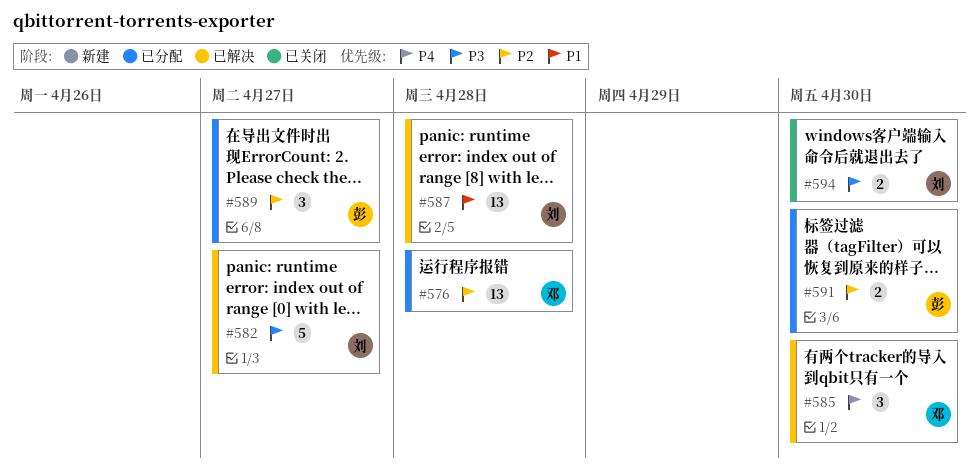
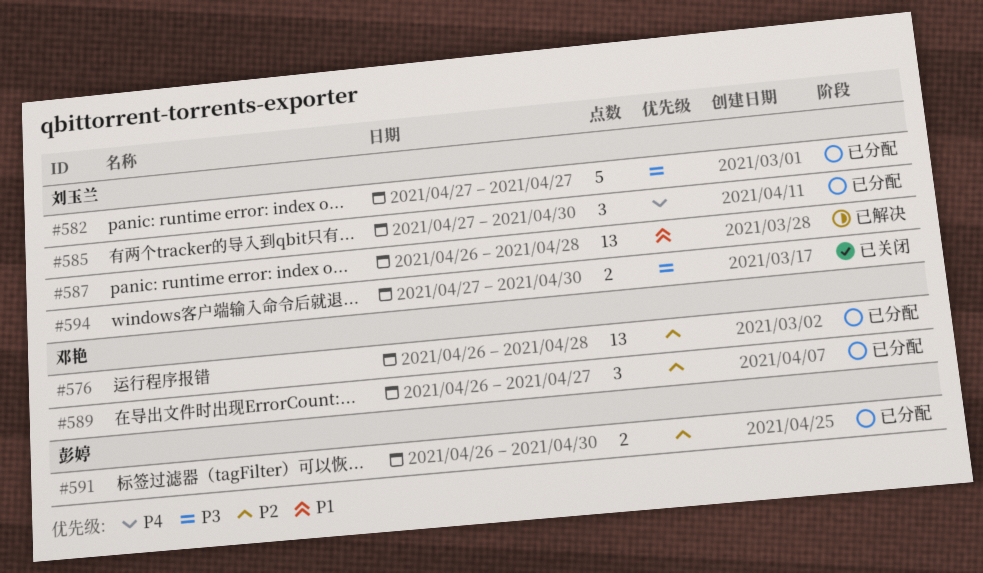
#582, status: 已解决 -> 已分配
#585, status: 已解决 -> 已分配
#585, owner: 邓艳 -> 刘玉兰
#589, owner: 彭婷 -> 邓艳

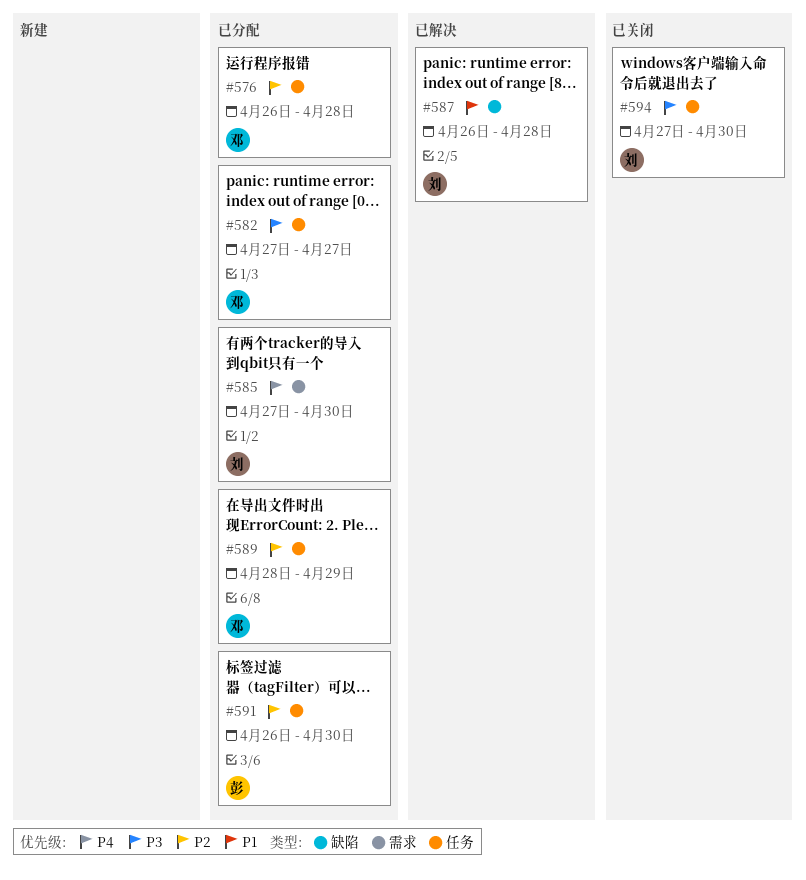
#582, owner: 刘玉兰 -> 邓艳
#589, start: Apr 26 -> Apr 28
#589, due: Apr 27 -> Apr 29

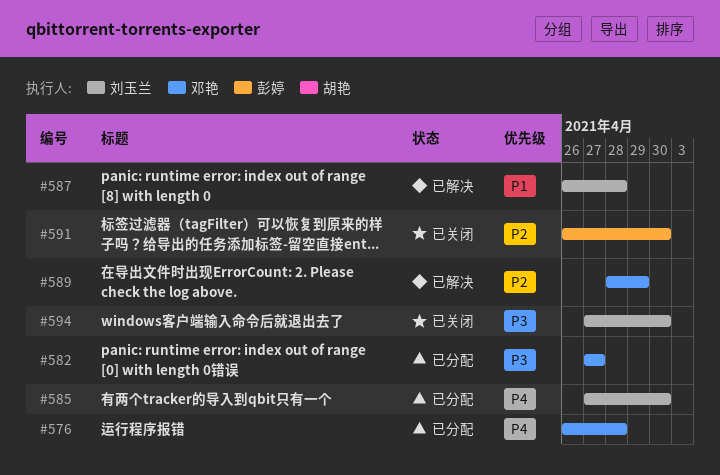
#576, priority: P2 -> P4
#589, status: 已分配 -> 已解决
#591, status: 已分配 -> 已关闭

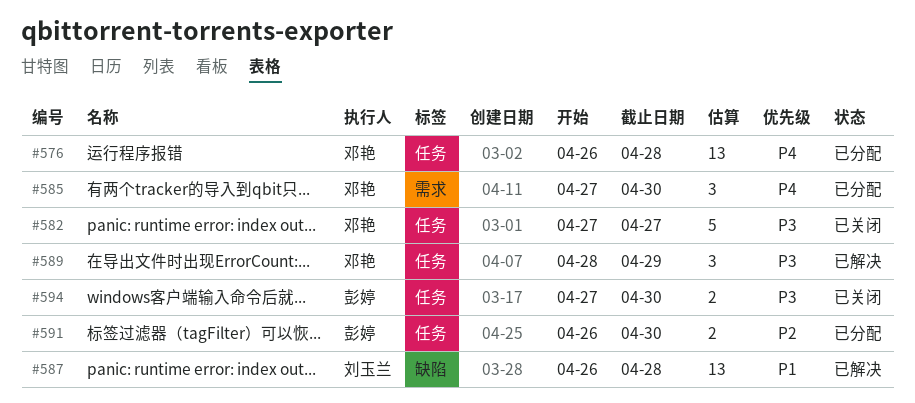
#582, status: 已分配 -> 已关闭
#585, owner: 刘玉兰 -> 邓艳
#589, priority: P2 -> P3
#591, status: 已关闭 -> 已分配
#594, owner: 刘玉兰 -> 彭婷

